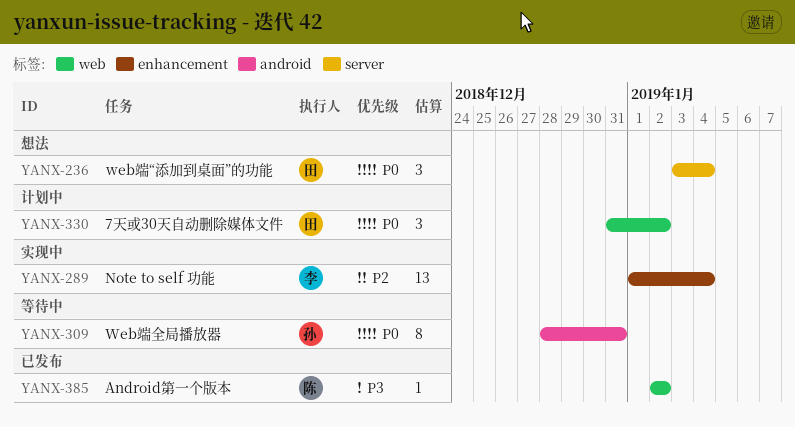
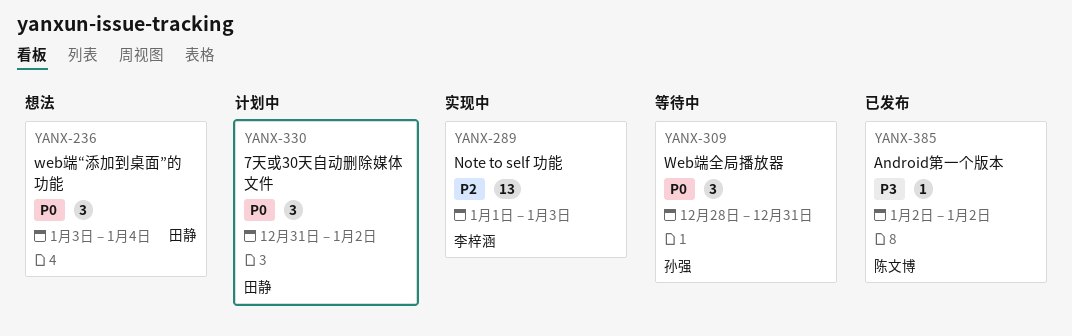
YANX-289, due: Jan 4 -> Jan 3
YANX-309, estimate: 8 -> 3

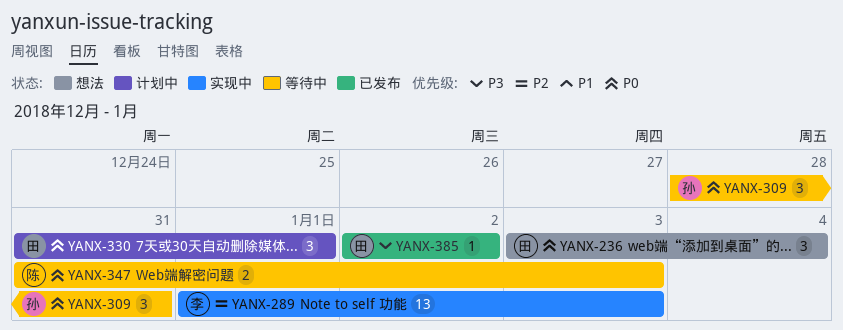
YANX-330, due: Jan 2 -> Jan 1
YANX-347: none -> present
YANX-385, owner: 陈文博 -> 田静

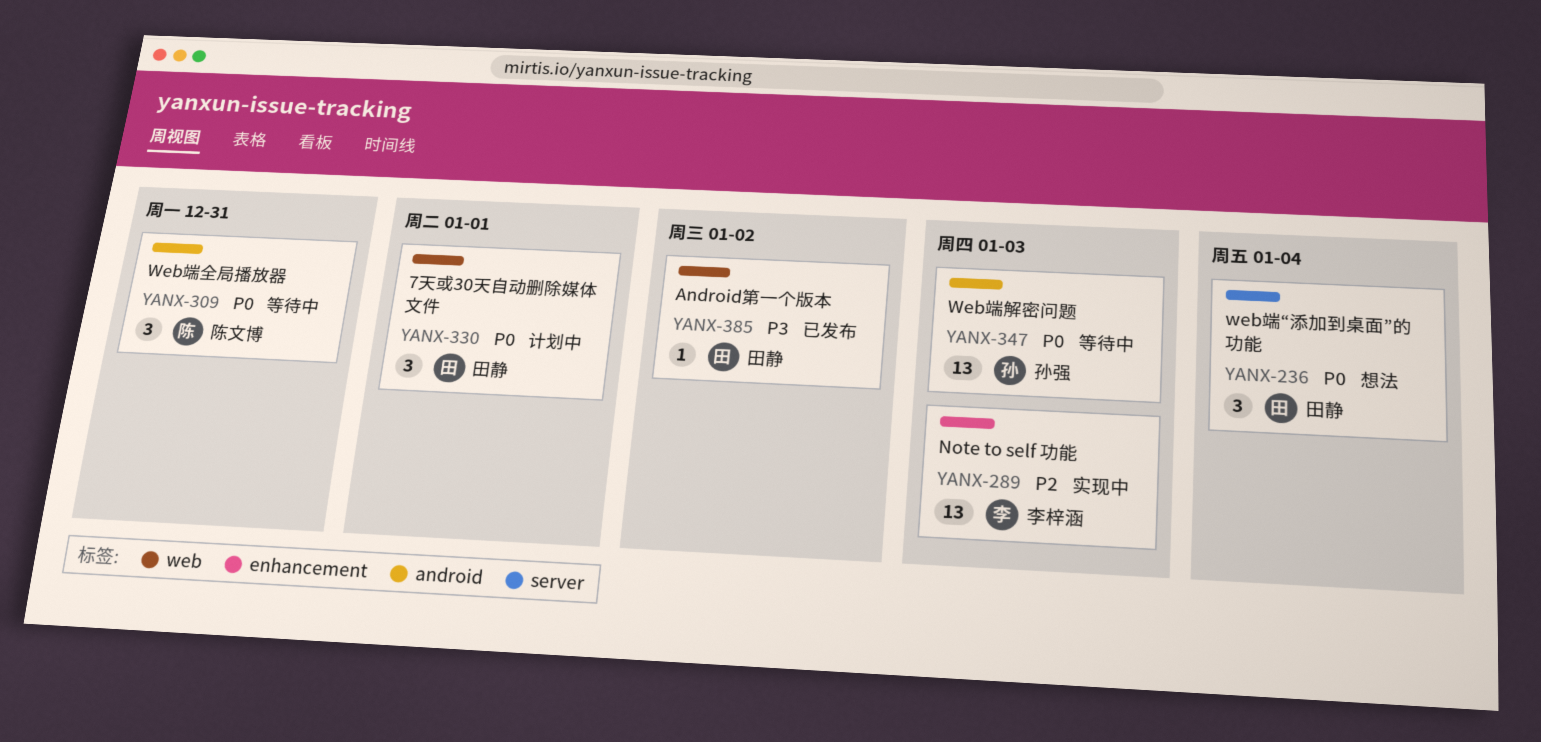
YANX-309, owner: 孙强 -> 陈文博
YANX-347, owner: 陈文博 -> 孙强
YANX-347, estimate: 2 -> 13

